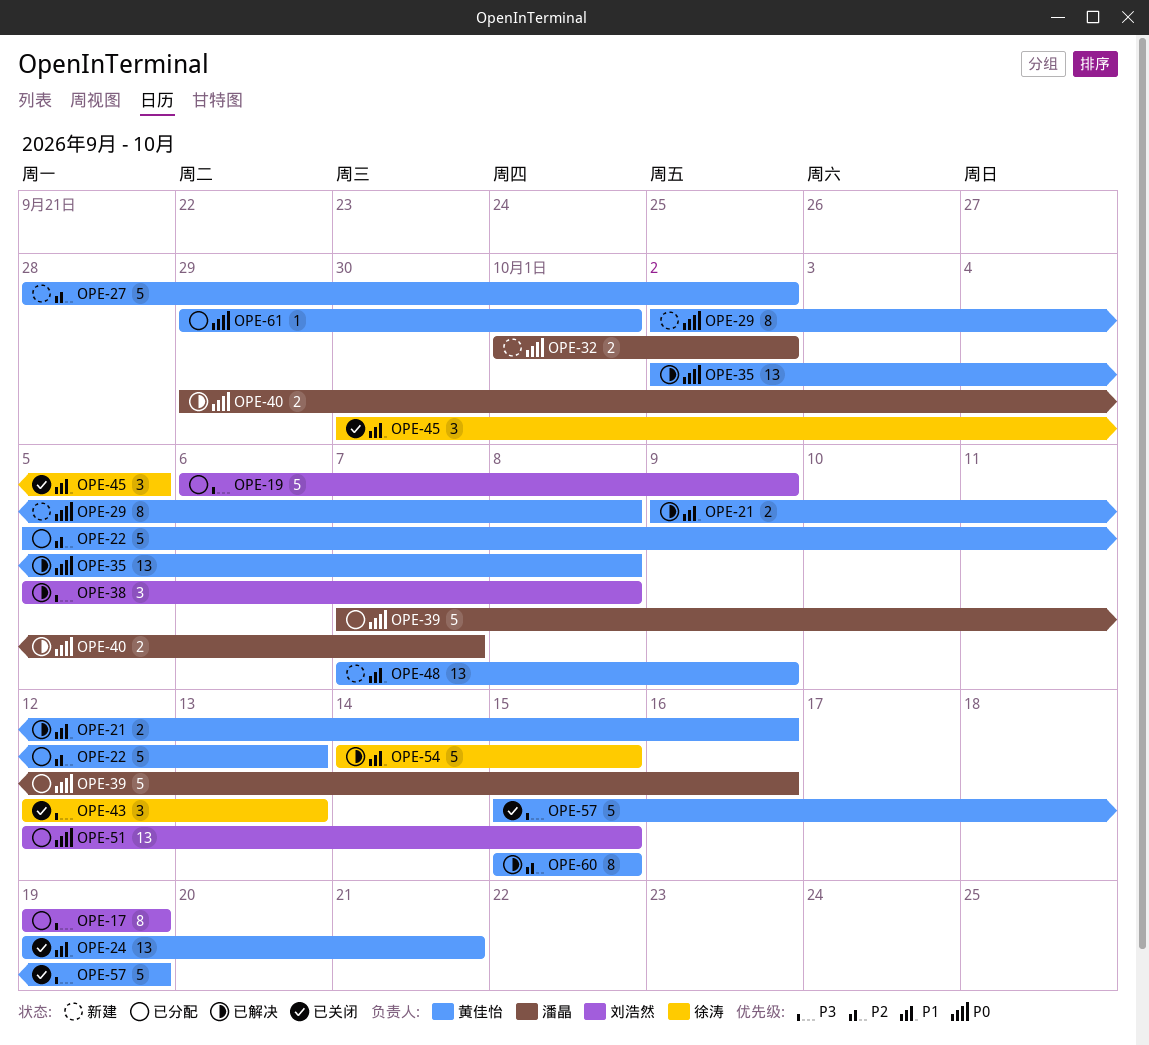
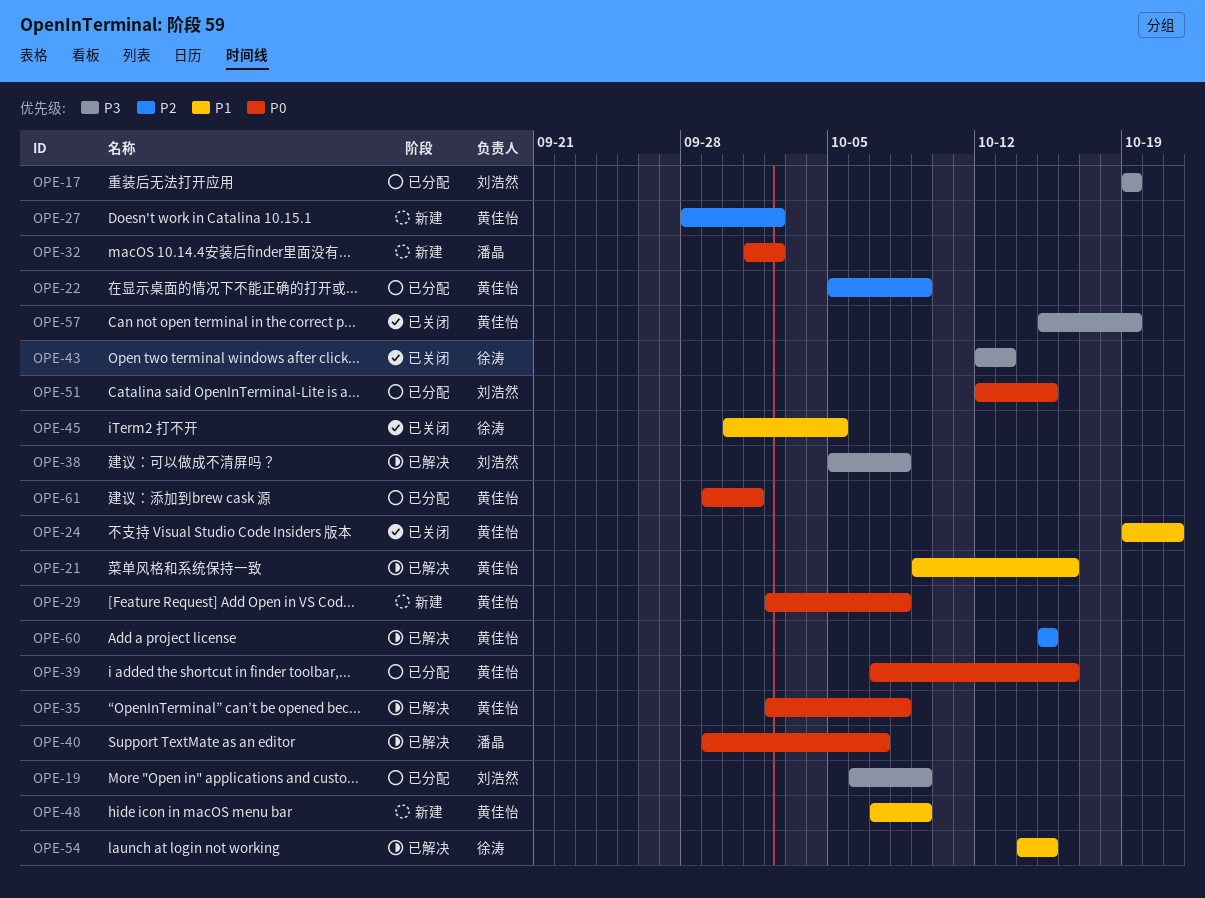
OPE-22, due: Oct 13 -> Oct 9
OPE-39, owner: 潘晶 -> 黄佳怡

